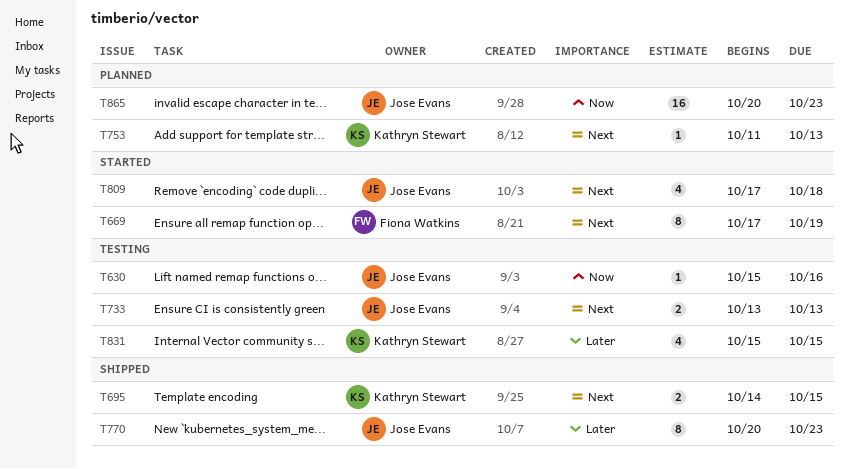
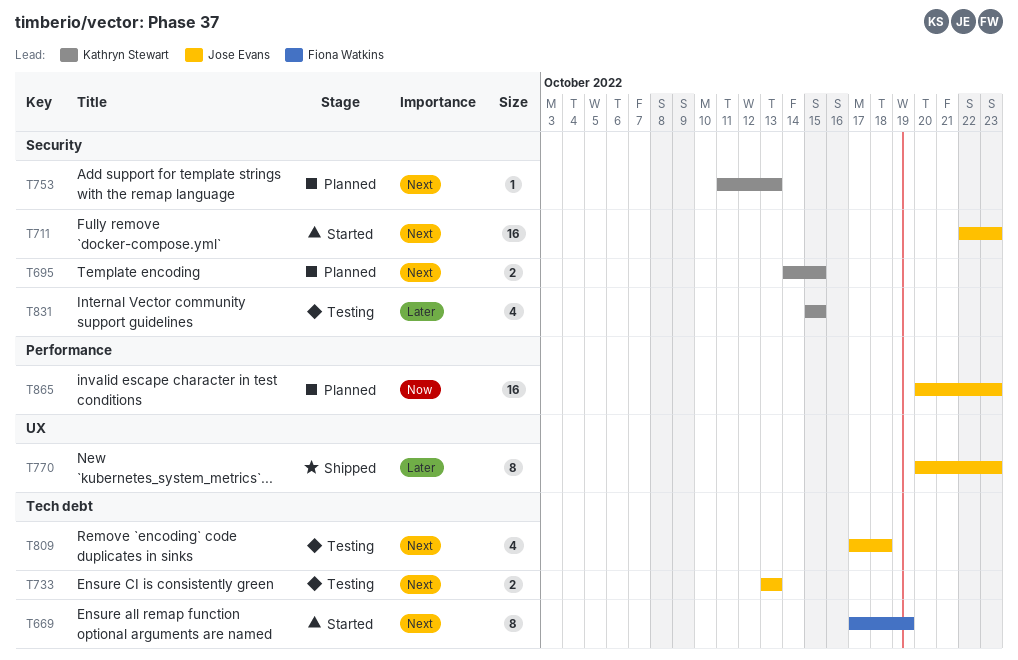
T630: present -> none
T695, status: Shipped -> Planned
T711: none -> present
T809, status: Started -> Testing

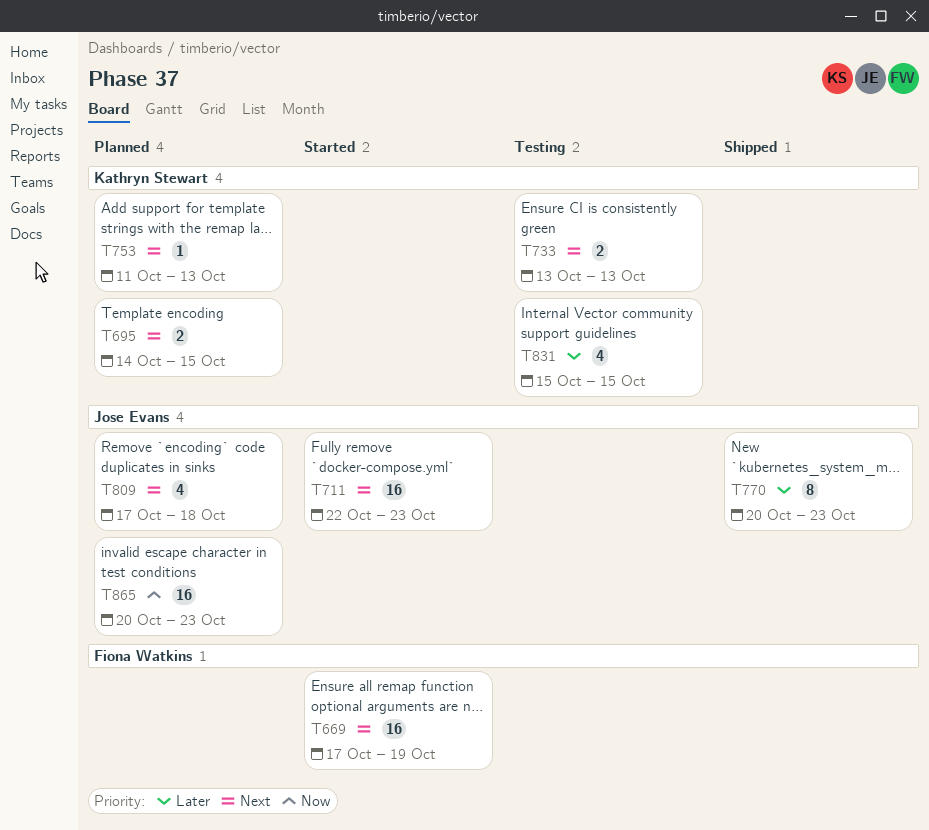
T669, estimate: 8 -> 16
T733, owner: Jose Evans -> Kathryn Stewart
T809, status: Testing -> Planned

